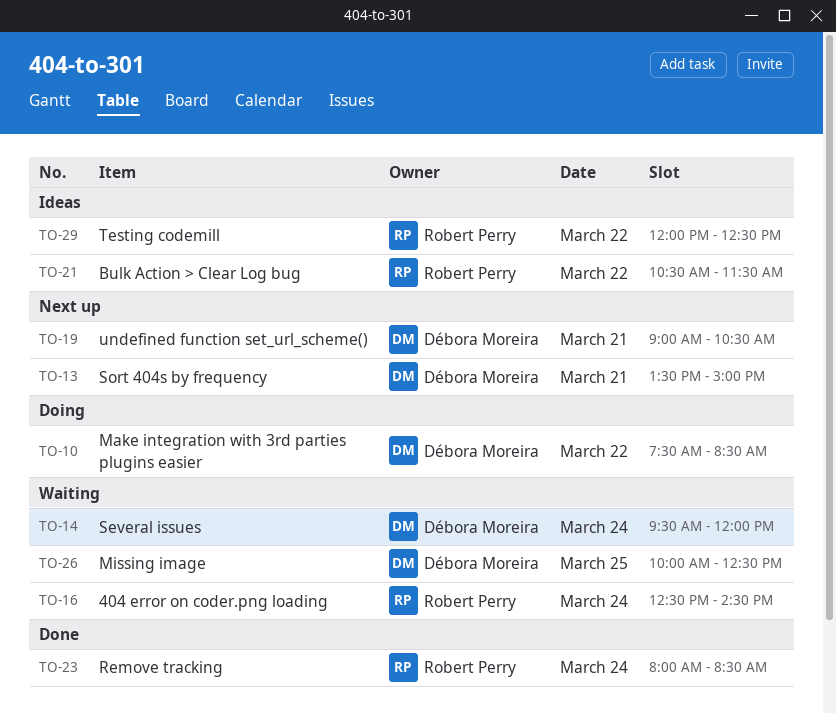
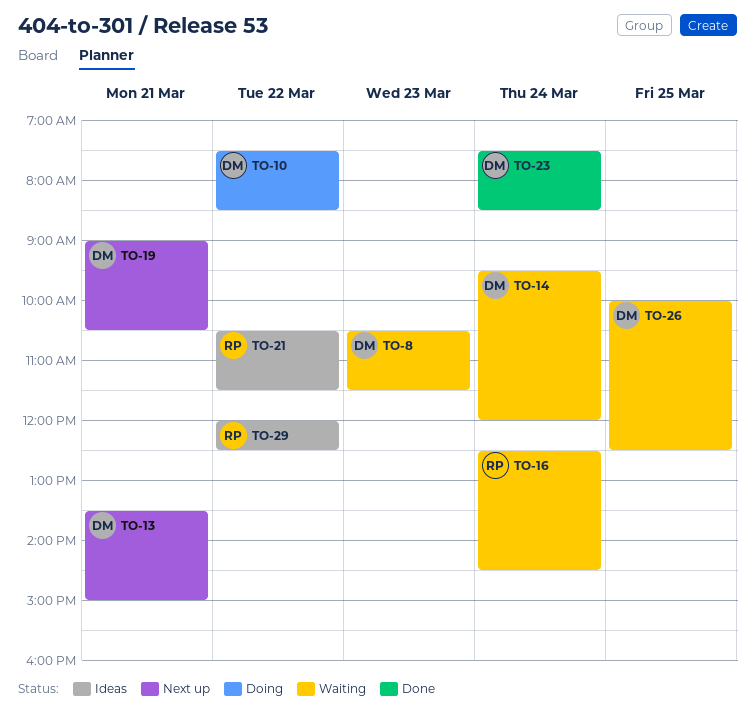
TO-8: none -> present
TO-23, owner: Robert Perry -> Débora Moreira
TO-23, begins: 08:00 -> 07:30

